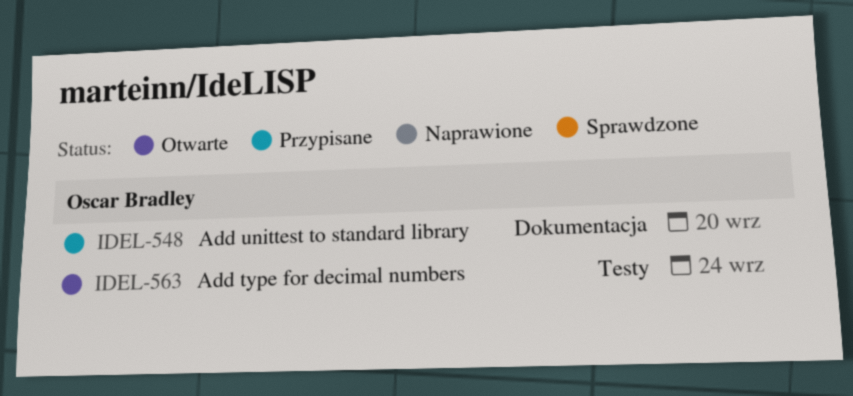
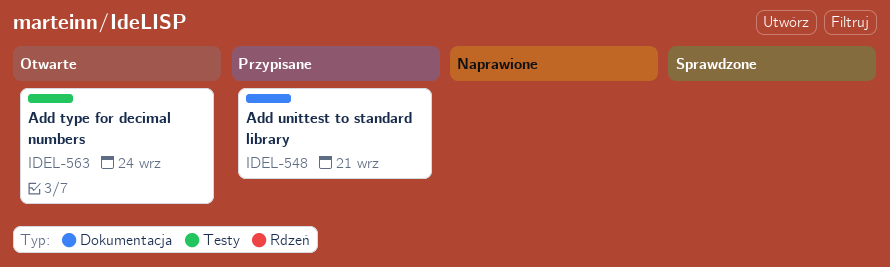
IDEL-548, due: Sep 20 -> Sep 21

